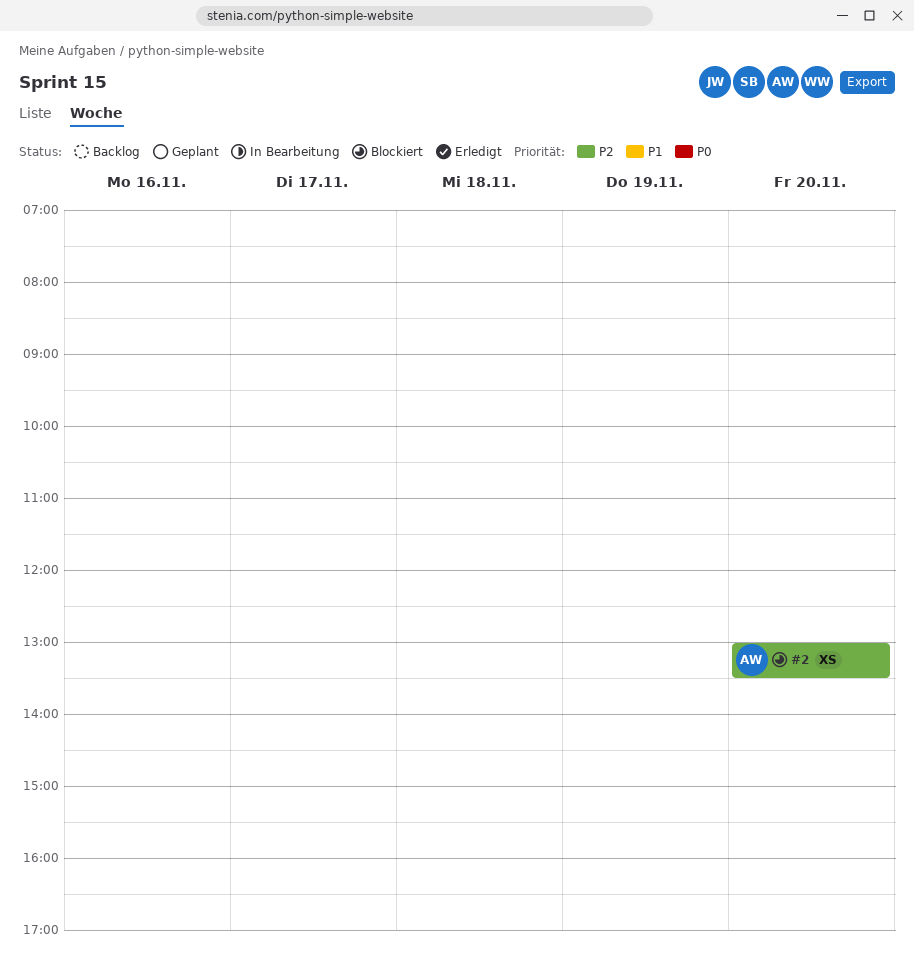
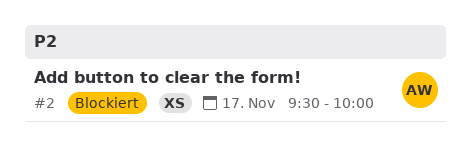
#2, day: Nov 20 -> Nov 17
#2, begins: 13:00 -> 09:30
#2, ends: 13:30 -> 10:00

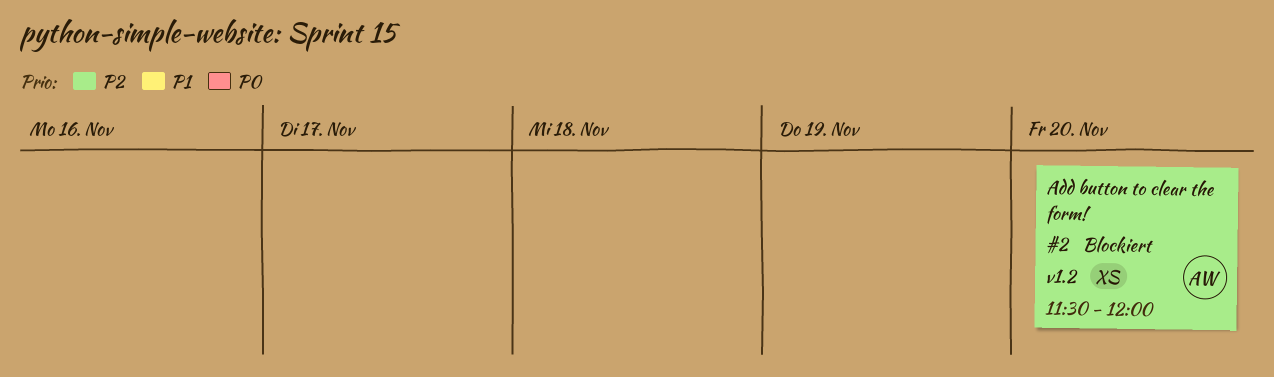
#2, day: Nov 17 -> Nov 20
#2, begins: 09:30 -> 11:30
#2, ends: 10:00 -> 12:00

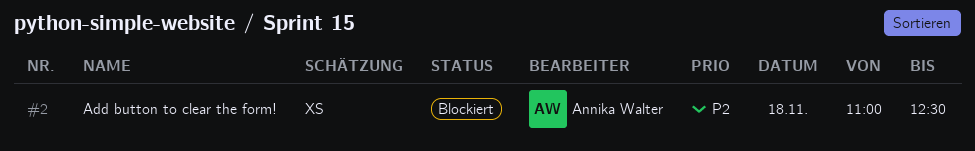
#2, day: Nov 20 -> Nov 18
#2, begins: 11:30 -> 11:00
#2, ends: 12:00 -> 12:30

